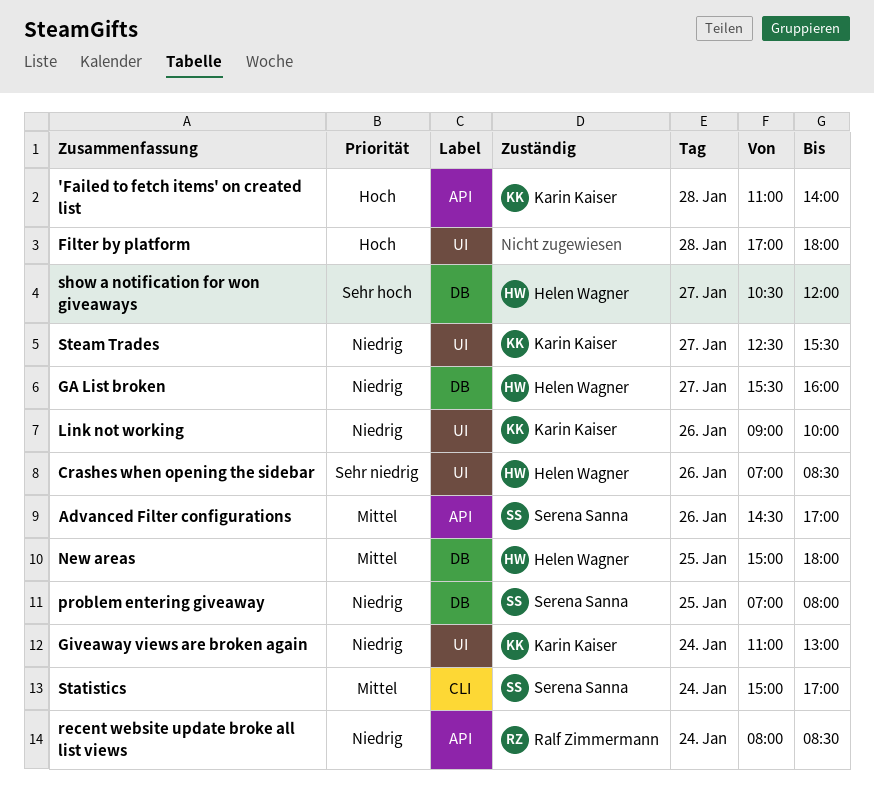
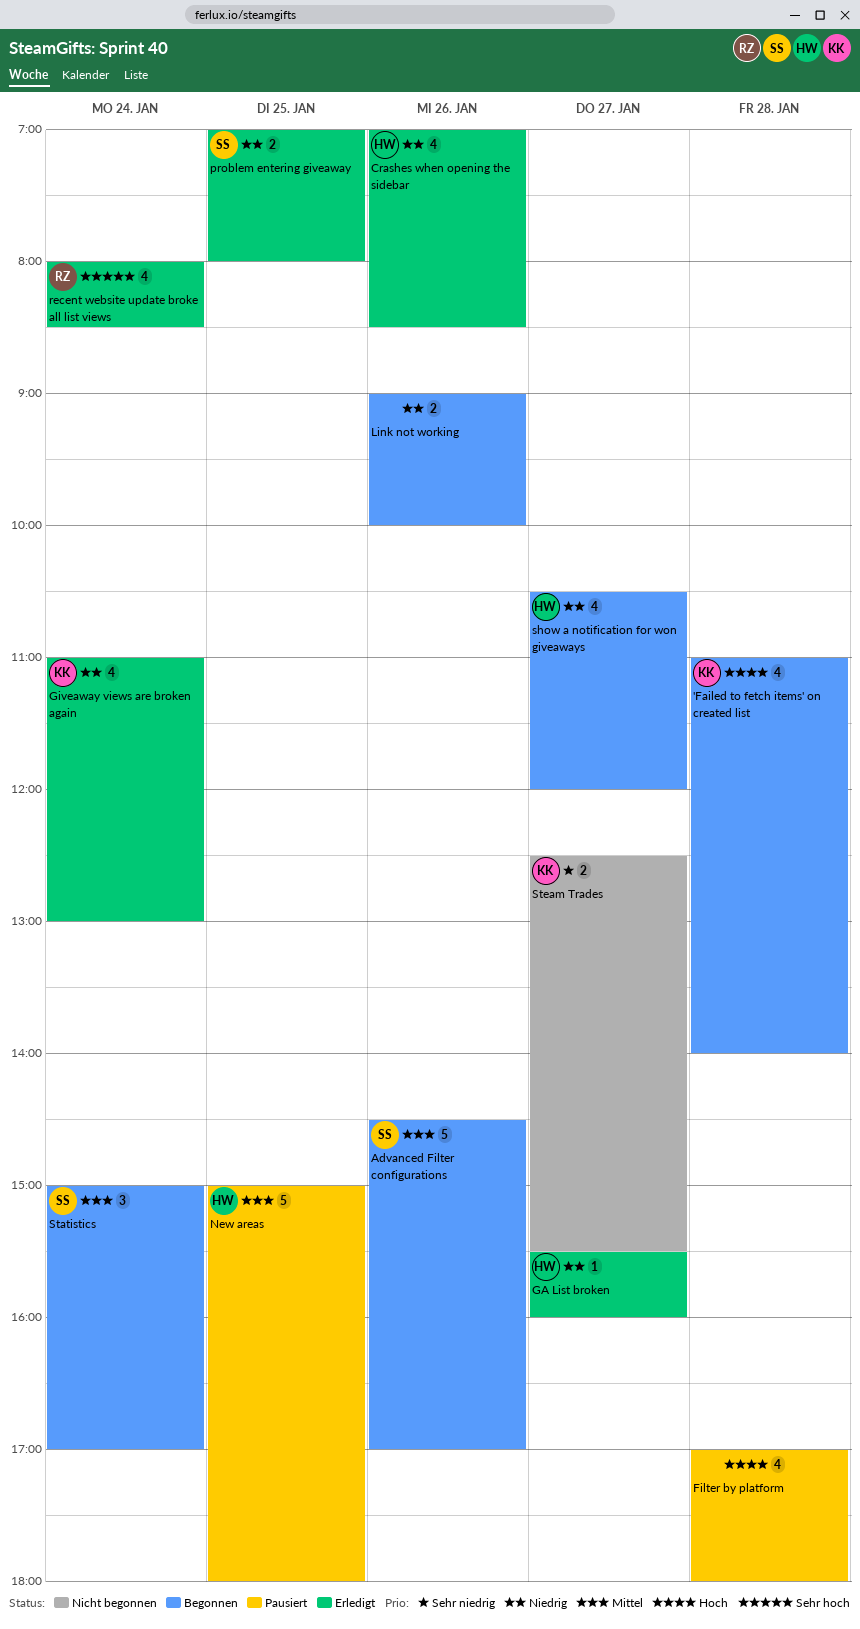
Crashes when opening the sidebar, priority: Sehr niedrig -> Niedrig
Link not working, owner: Karin Kaiser -> none
recent website update broke all list views, priority: Niedrig -> Sehr hoch
show a notification for won giveaways, priority: Sehr hoch -> Niedrig
Steam Trades, priority: Niedrig -> Sehr niedrig

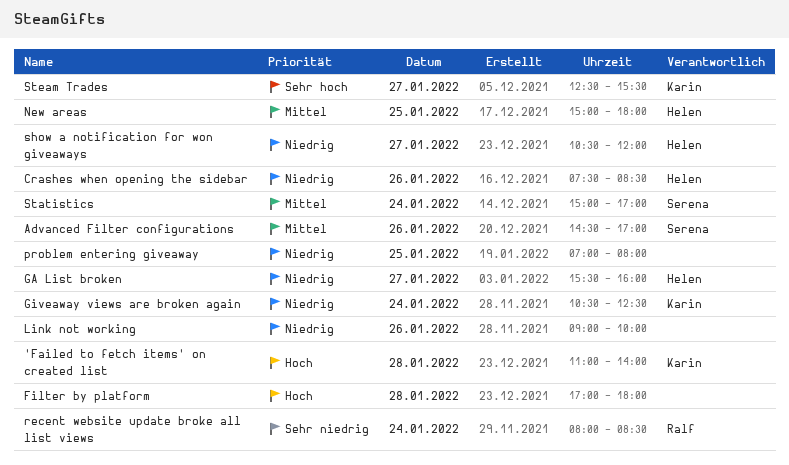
Crashes when opening the sidebar, begins: 07:00 -> 07:30
Giveaway views are broken again, begins: 11:00 -> 10:30
Giveaway views are broken again, ends: 13:00 -> 12:30
problem entering giveaway, owner: Serena -> none
recent website update broke all list views, priority: Sehr hoch -> Sehr niedrig
Steam Trades, priority: Sehr niedrig -> Sehr hoch

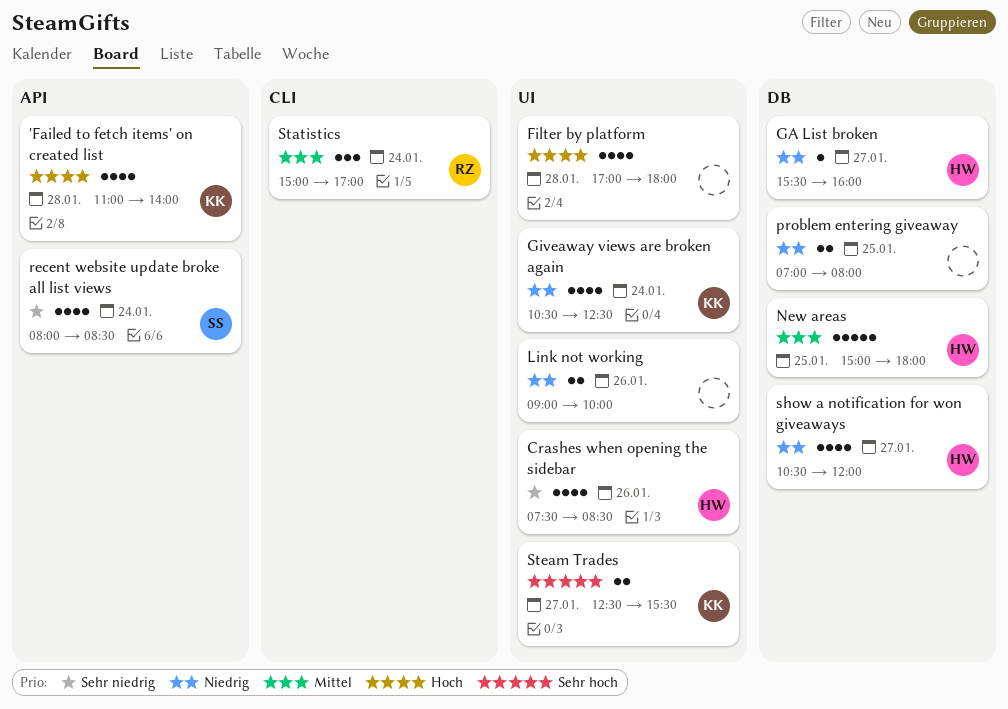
Advanced Filter configurations: present -> none
Crashes when opening the sidebar, priority: Niedrig -> Sehr niedrig
recent website update broke all list views, owner: Ralf -> Serena
Statistics, owner: Serena -> Ralf

